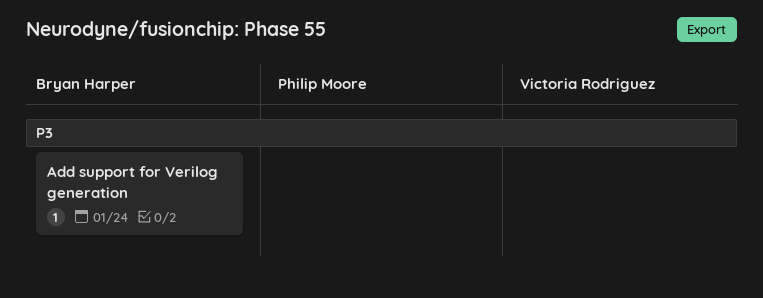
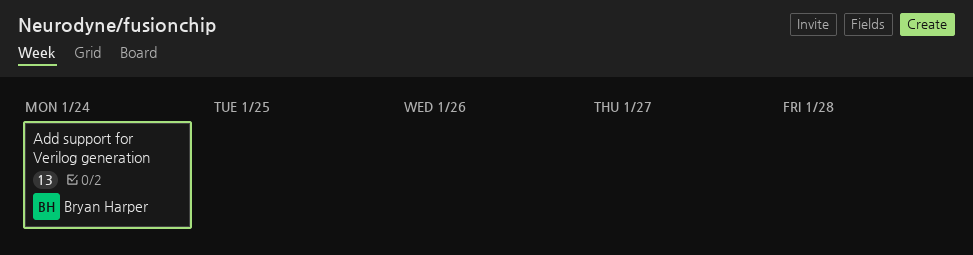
Add support for Verilog generation, estimate: 1 -> 13

